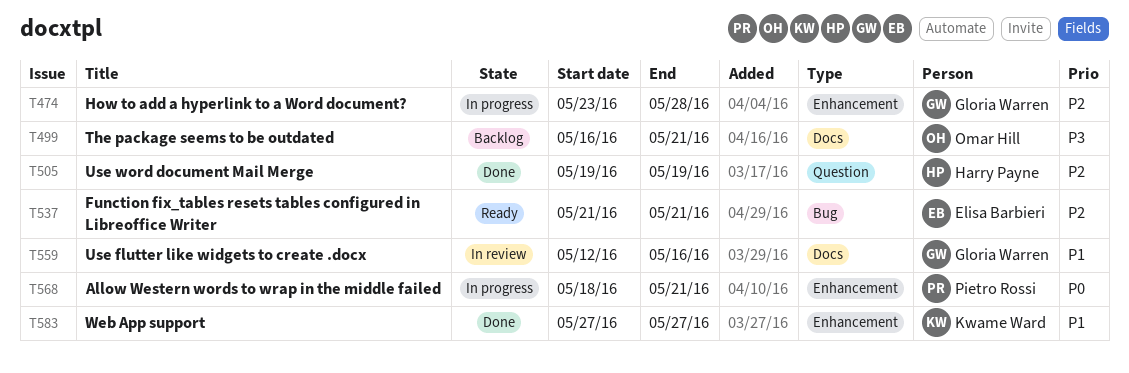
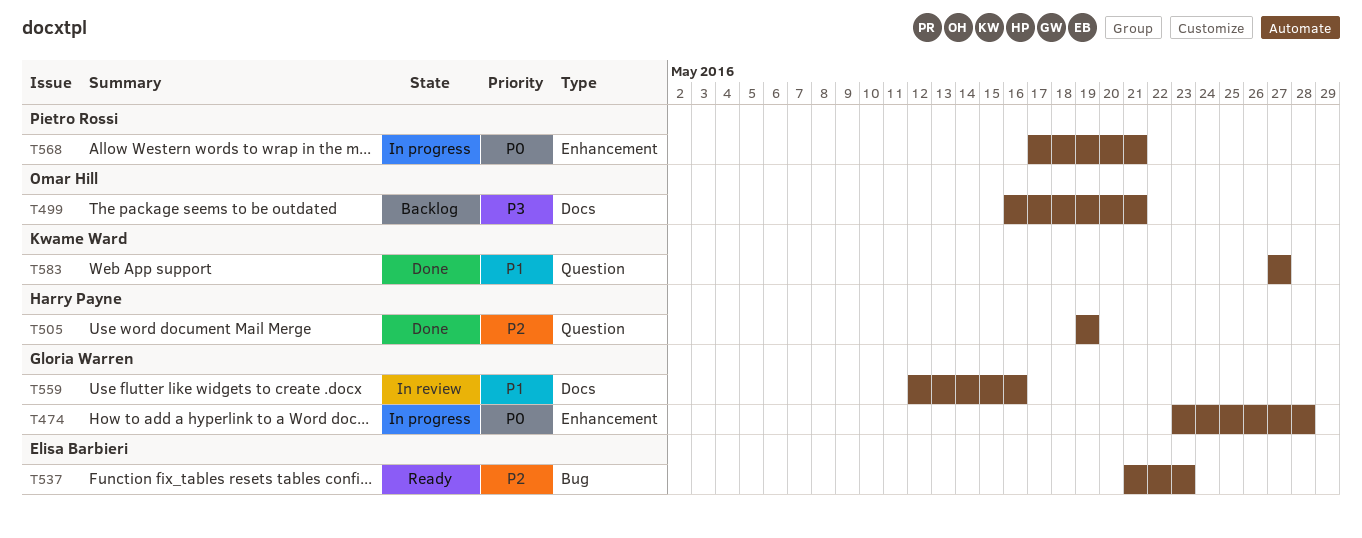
T474, priority: P2 -> P0
T537, due: May 21 -> May 23
T568, start: May 18 -> May 17
T583, label: Enhancement -> Question

